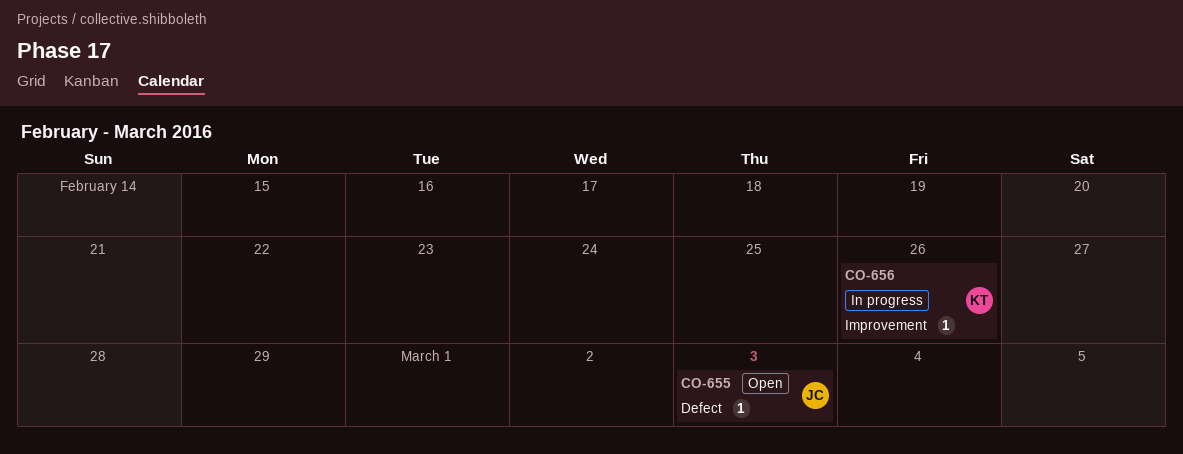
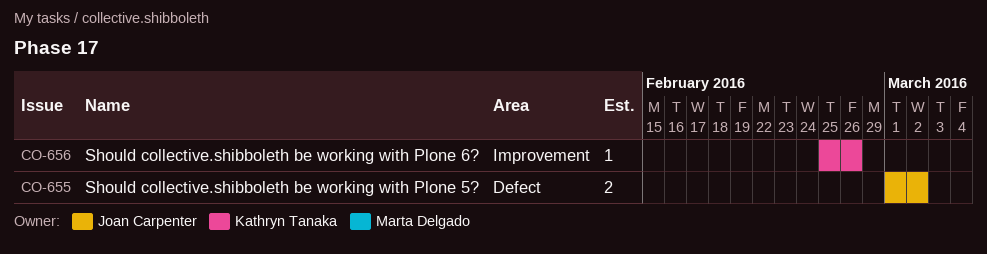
CO-655, estimate: 1 -> 2
CO-655, due: Mar 3 -> Mar 2

